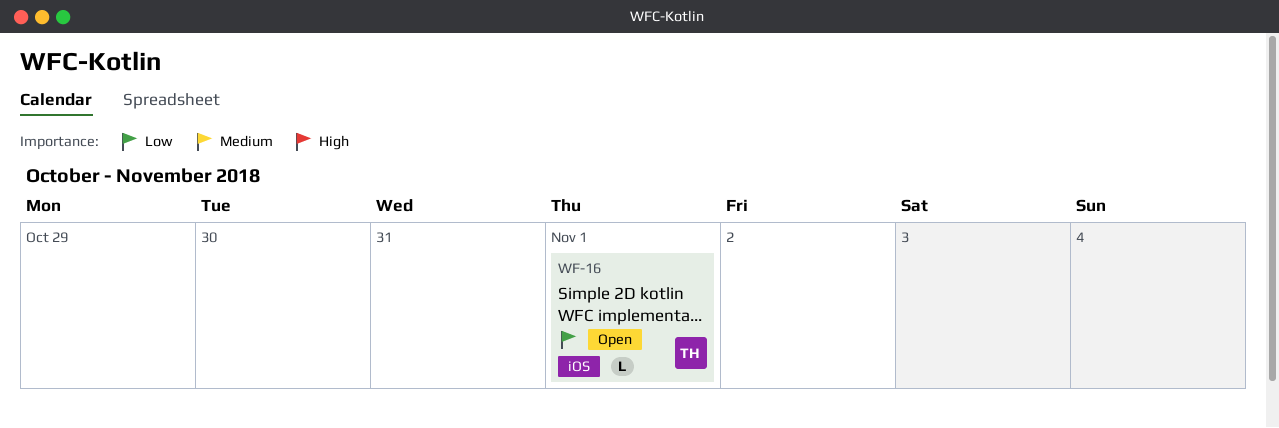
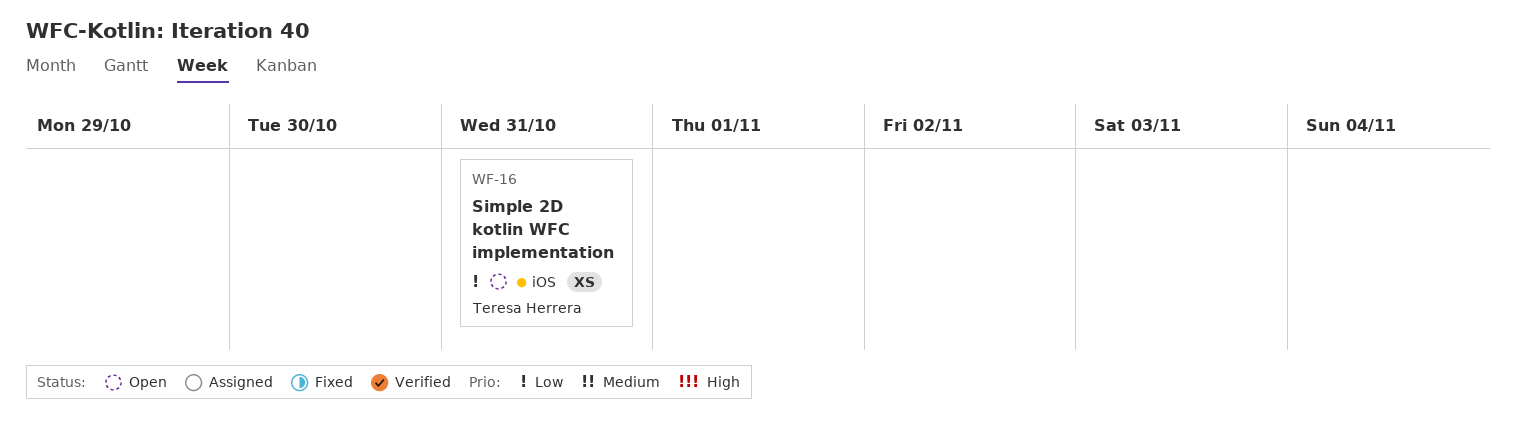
WF-16, estimate: L -> XS
WF-16, due: Nov 1 -> Oct 31

